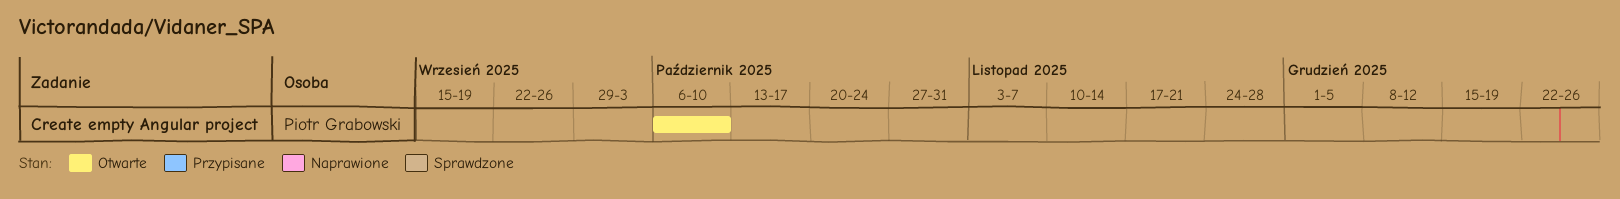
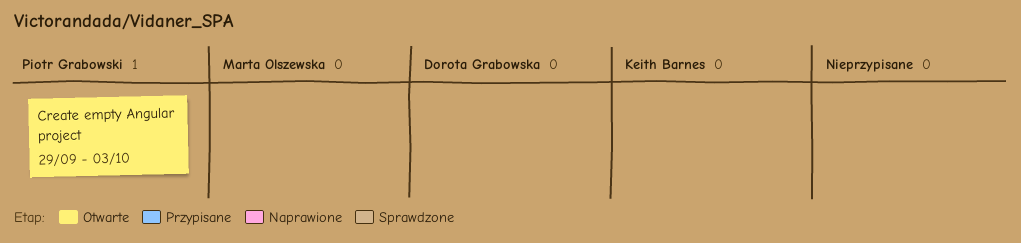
Create empty Angular project, start: Oct 6 -> Sep 29
Create empty Angular project, due: Oct 10 -> Oct 3

